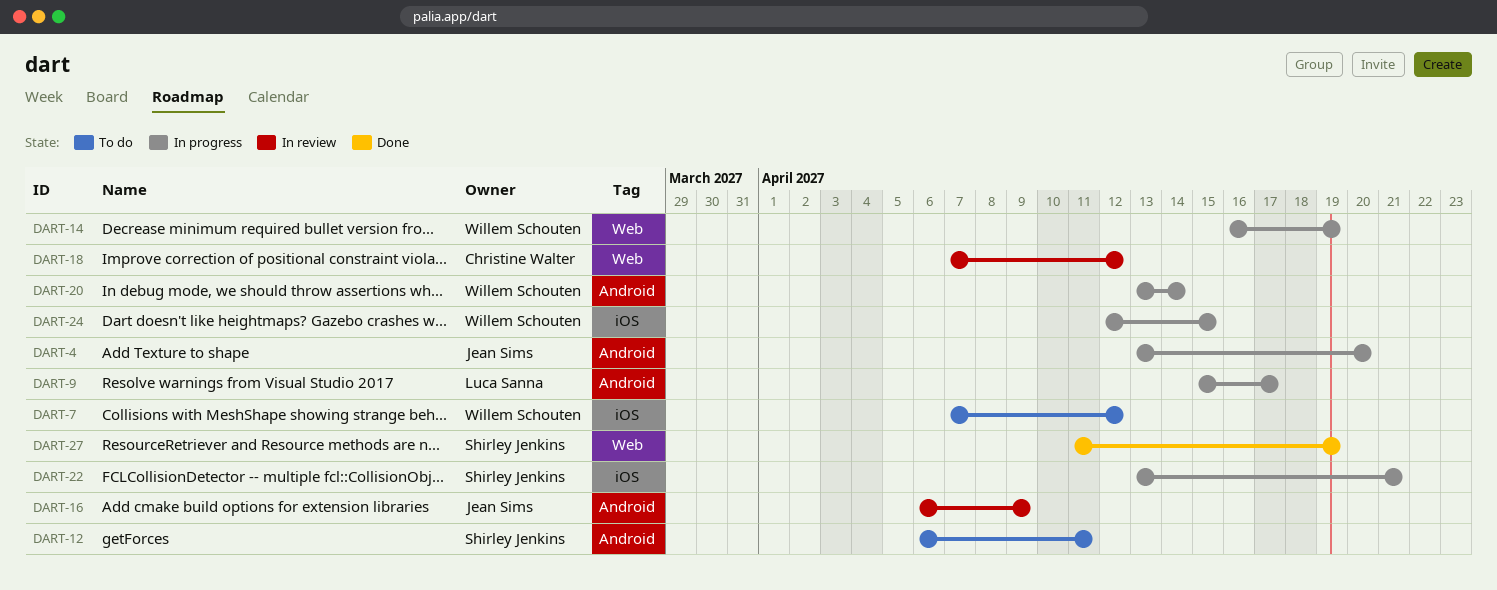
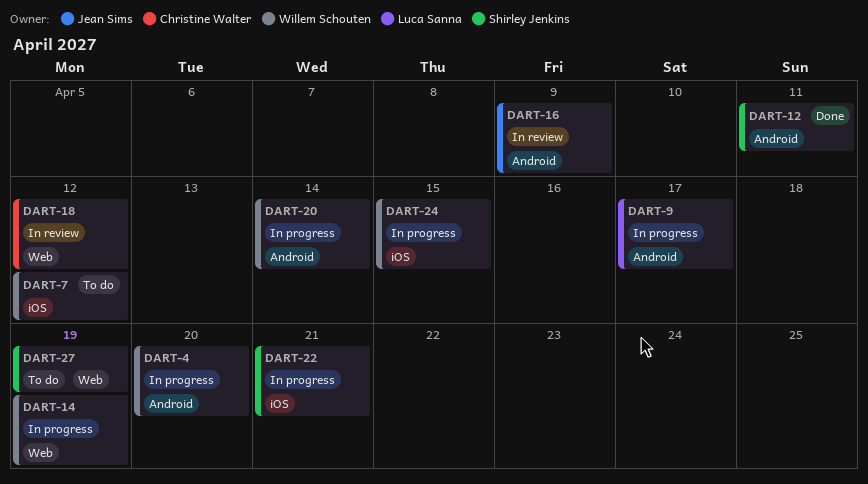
DART-4, owner: Jean Sims -> Willem Schouten
DART-12, status: To do -> Done
DART-27, status: Done -> To do

